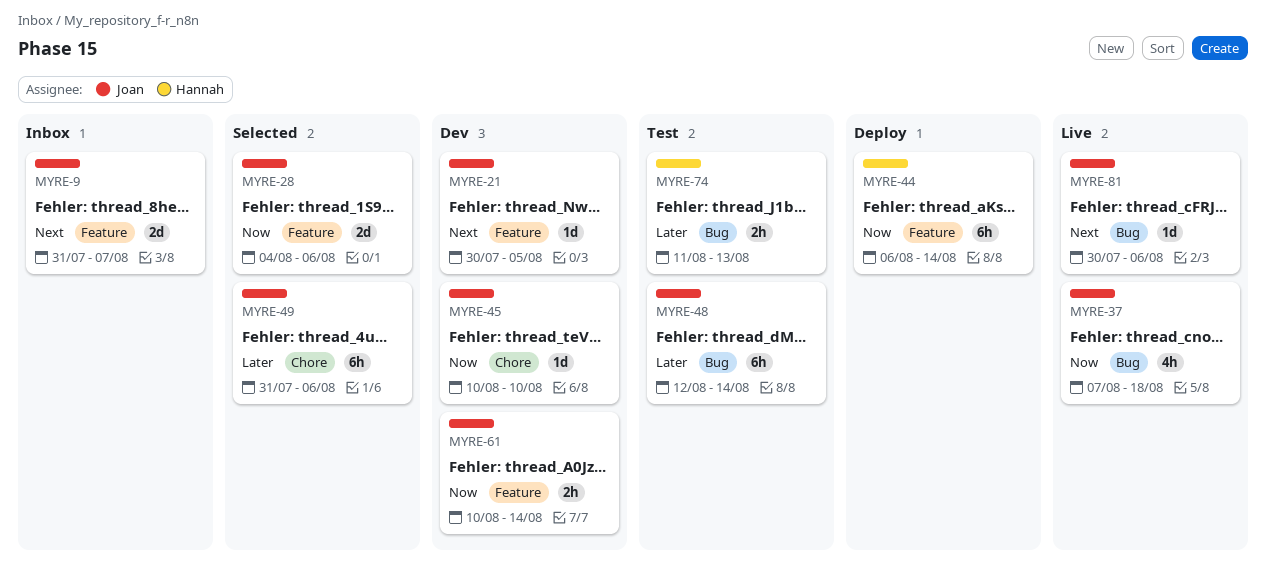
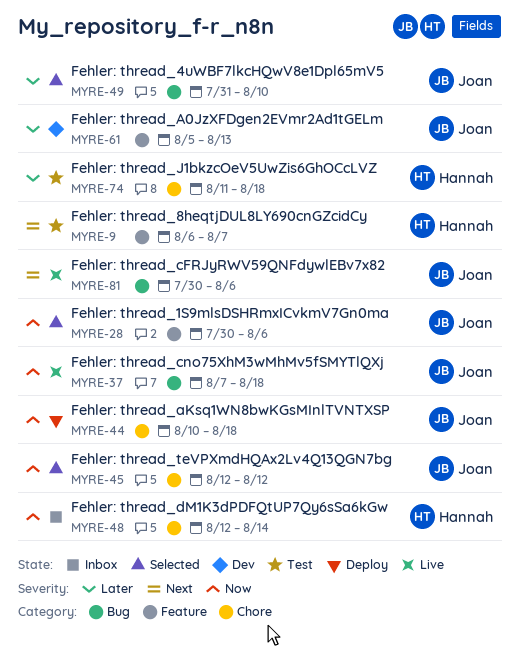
MYRE-9, status: Inbox -> Test
MYRE-9, owner: Joan -> Hannah
MYRE-9, start: Jul 31 -> Aug 6
MYRE-21: present -> none
MYRE-28, start: Aug 4 -> Jul 30
MYRE-44, owner: Hannah -> Joan
MYRE-44, label: Feature -> Chore
MYRE-44, start: Aug 6 -> Aug 10
MYRE-44, due: Aug 14 -> Aug 18
MYRE-45, status: Dev -> Selected
MYRE-45, start: Aug 10 -> Aug 12
MYRE-45, due: Aug 10 -> Aug 12
MYRE-48, status: Test -> Inbox
MYRE-48, owner: Joan -> Hannah
MYRE-48, priority: Later -> Now
MYRE-48, label: Bug -> Chore
MYRE-49, label: Chore -> Bug
MYRE-49, due: Aug 6 -> Aug 10
MYRE-61, priority: Now -> Later
MYRE-61, start: Aug 10 -> Aug 5
MYRE-61, due: Aug 14 -> Aug 13
MYRE-74, label: Bug -> Chore
MYRE-74, due: Aug 13 -> Aug 18

